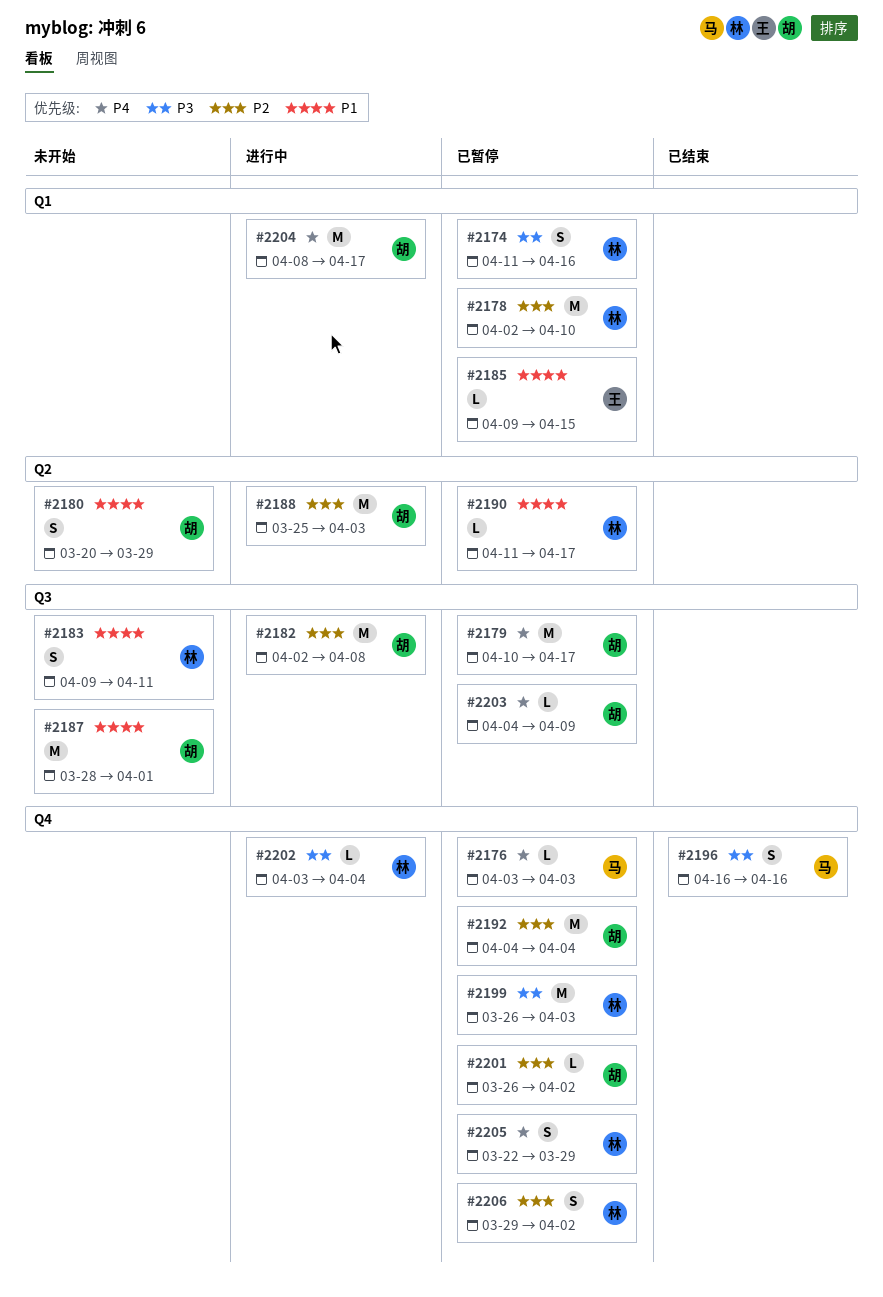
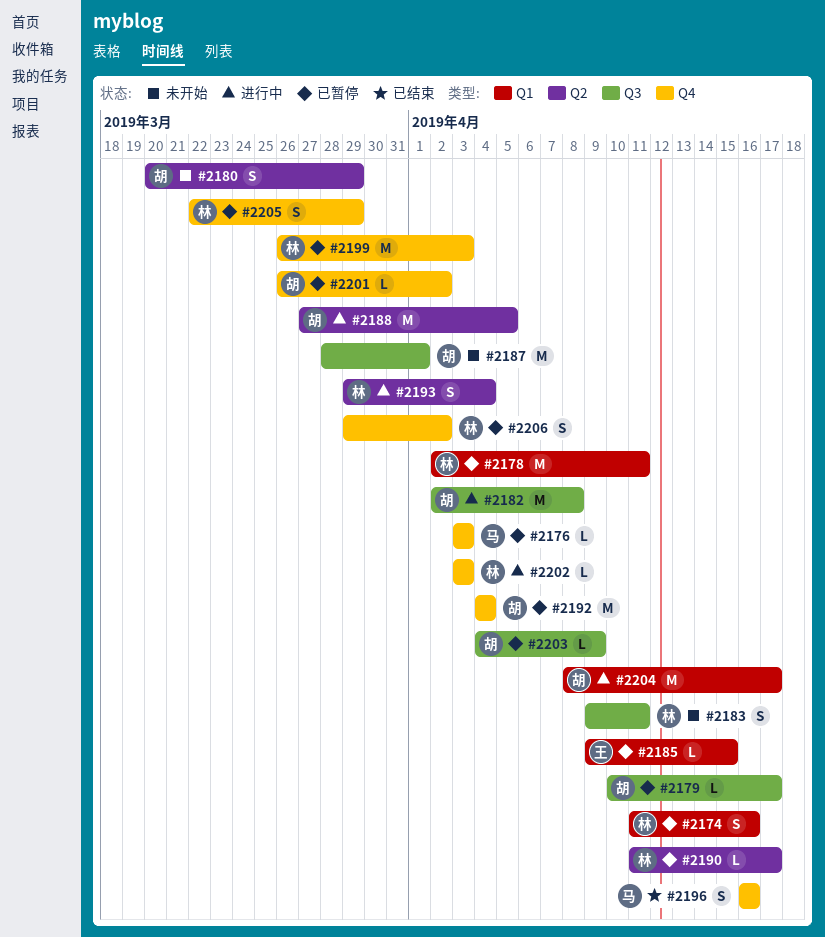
#2178, due: Apr 10 -> Apr 11
#2179, estimate: M -> L
#2188, start: Mar 25 -> Mar 27
#2188, due: Apr 3 -> Apr 5
#2193: none -> present
#2202, due: Apr 4 -> Apr 3

